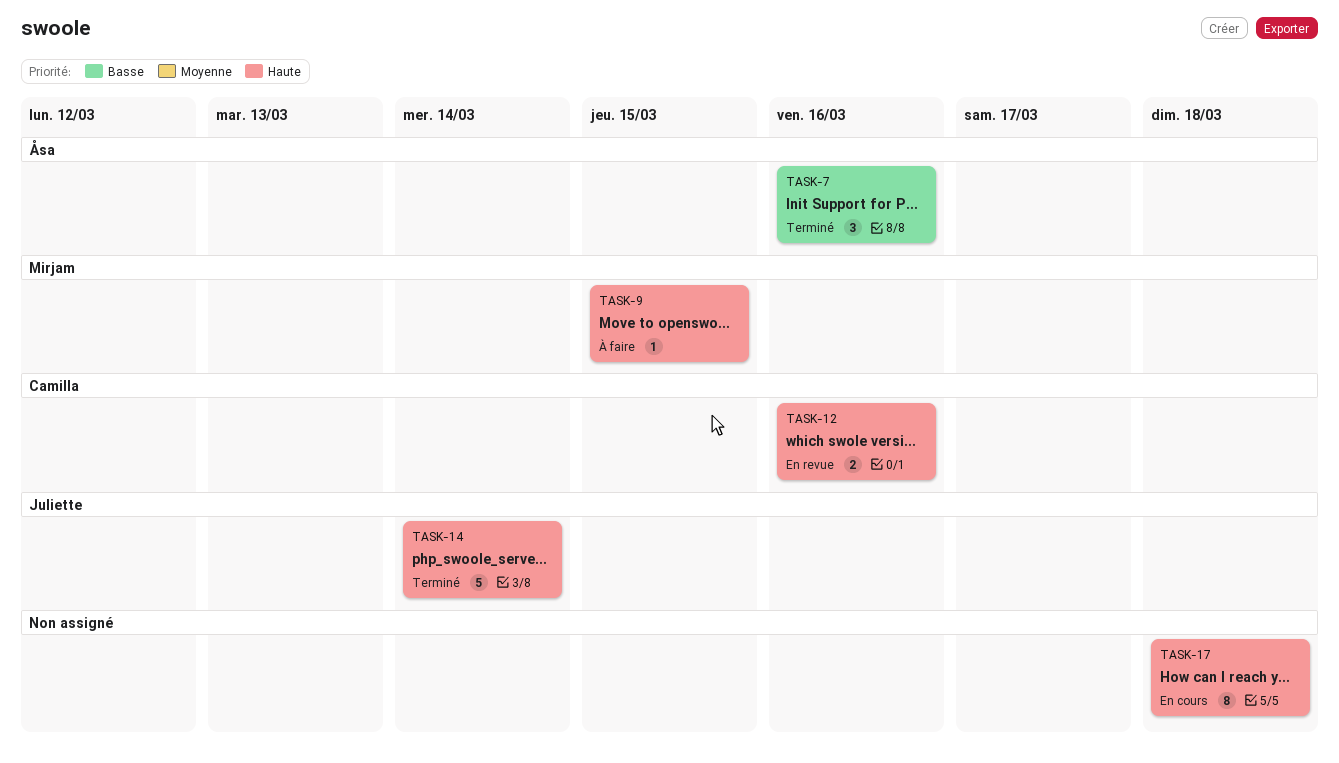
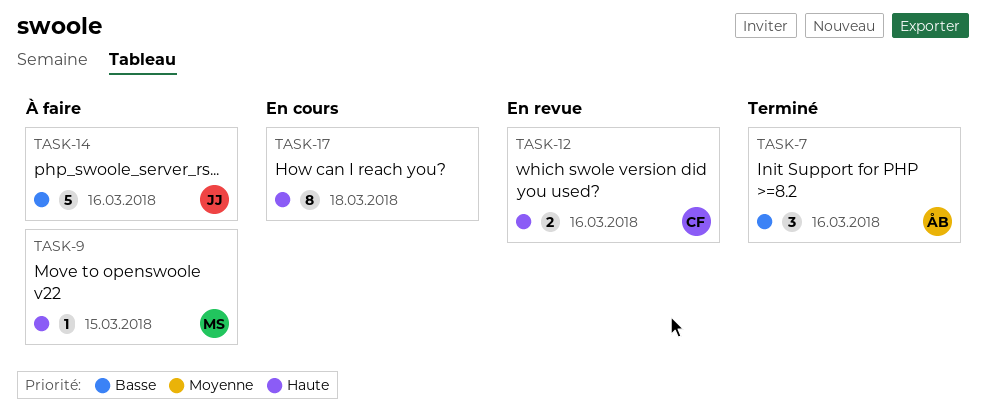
TASK-14, status: Terminé -> À faire
TASK-14, priority: Haute -> Basse
TASK-14, due: Mar 14 -> Mar 16

